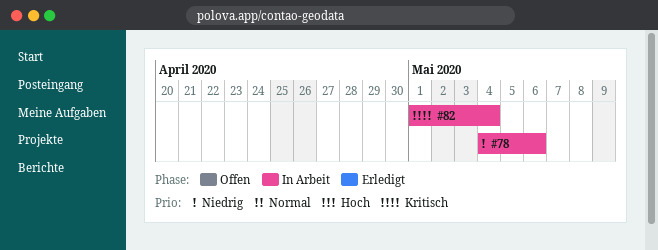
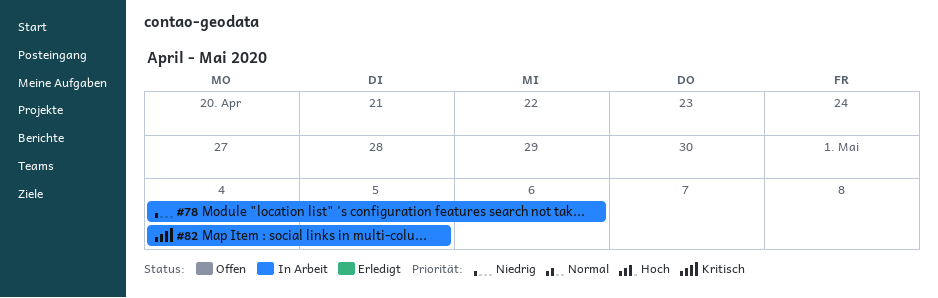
#82, start: May 1 -> May 4
#82, due: May 4 -> May 5

